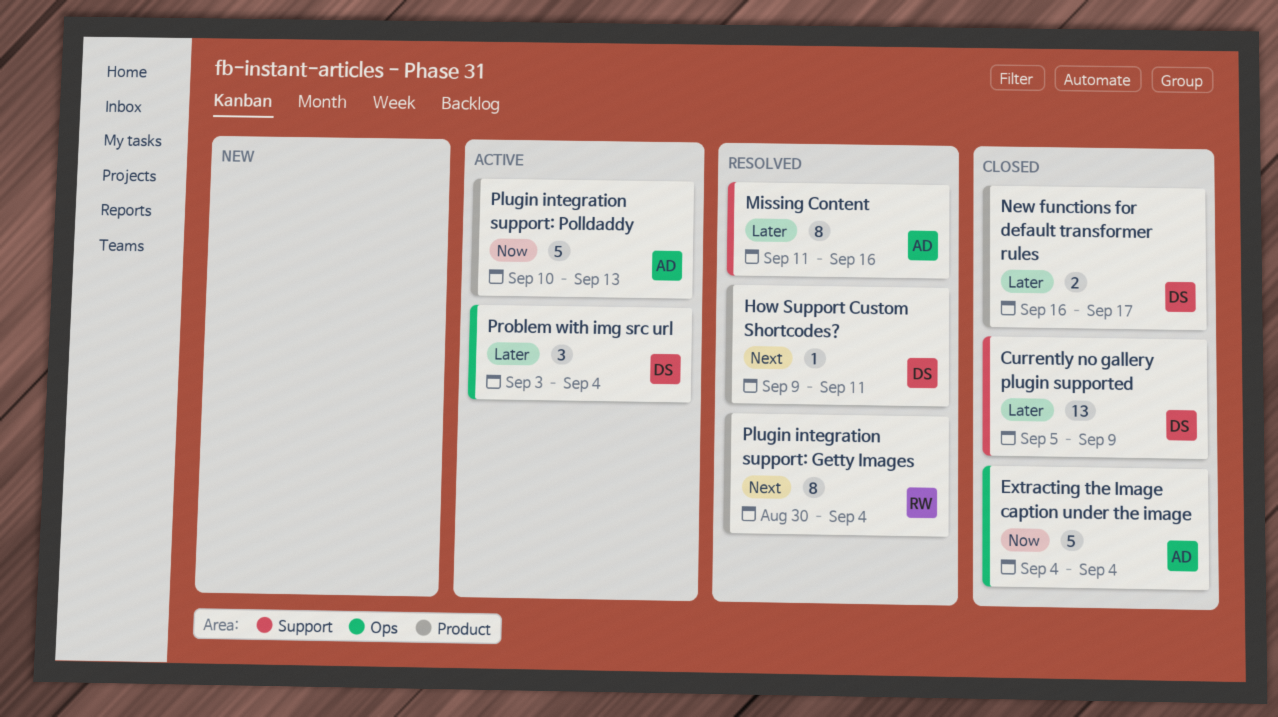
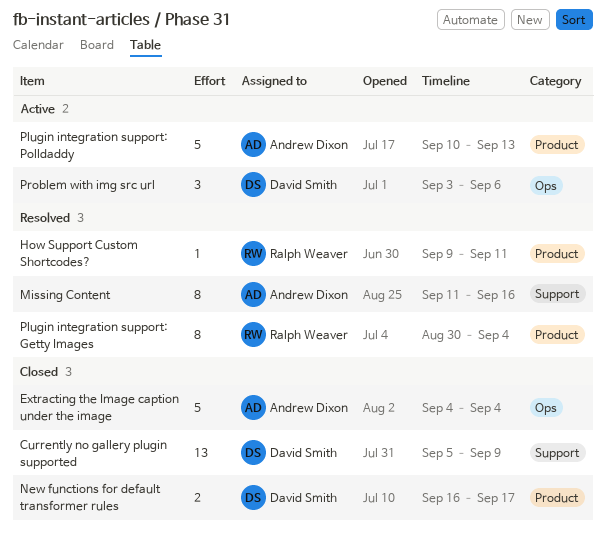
How Support Custom Shortcodes?, owner: David Smith -> Ralph Weaver
Problem with img src url, due: Sep 4 -> Sep 6

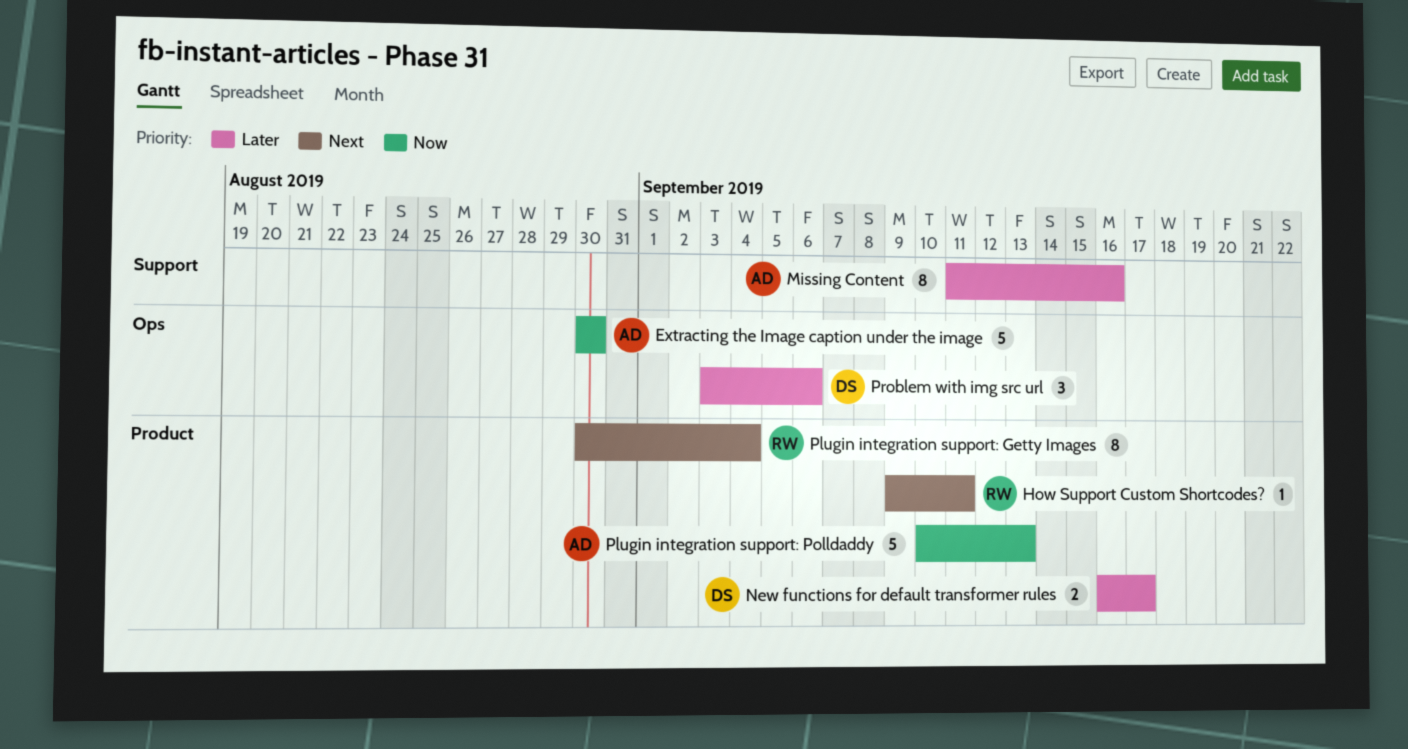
Currently no gallery plugin supported: present -> none
Extracting the Image caption under the image, start: Sep 4 -> Aug 30
Extracting the Image caption under the image, due: Sep 4 -> Aug 30

